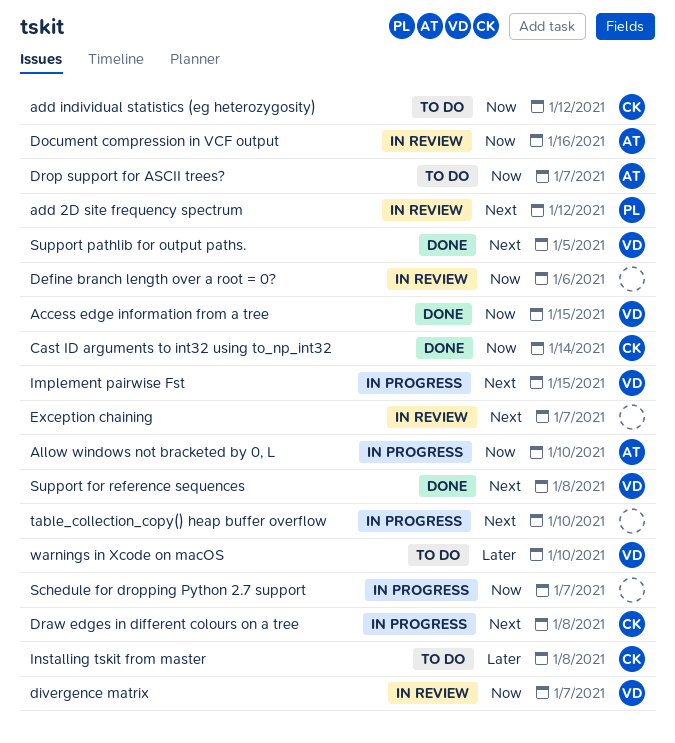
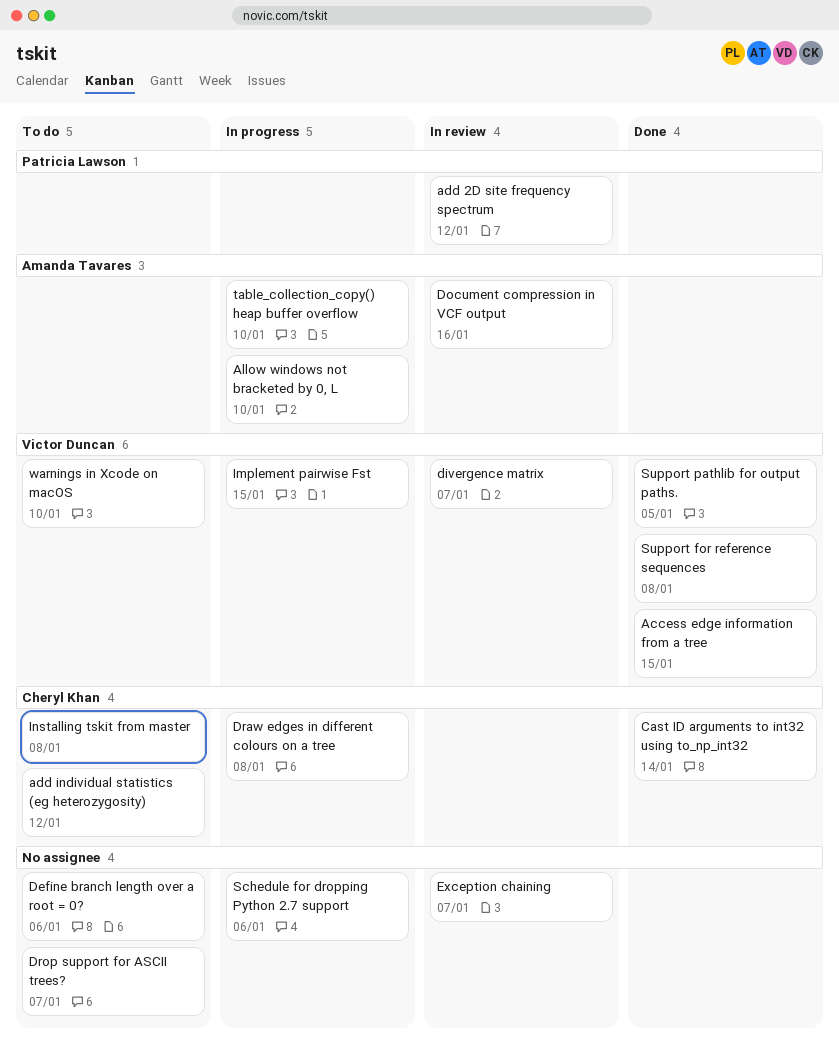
Define branch length over a root = 0?, status: In review -> To do
Drop support for ASCII trees?, owner: Amanda Tavares -> none
Schedule for dropping Python 2.7 support, due: Jan 7 -> Jan 6
table_collection_copy() heap buffer overflow, owner: none -> Amanda Tavares

